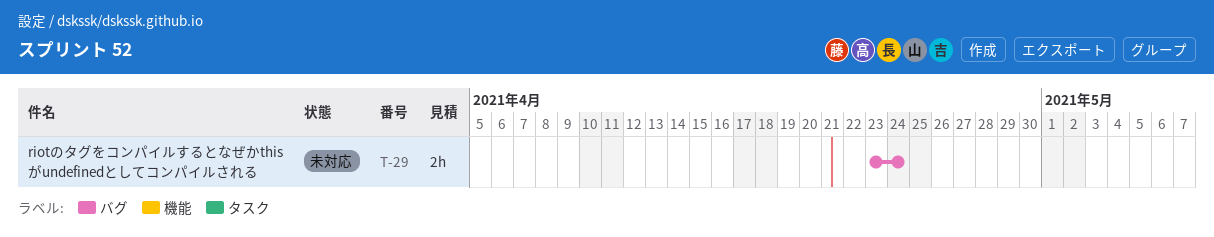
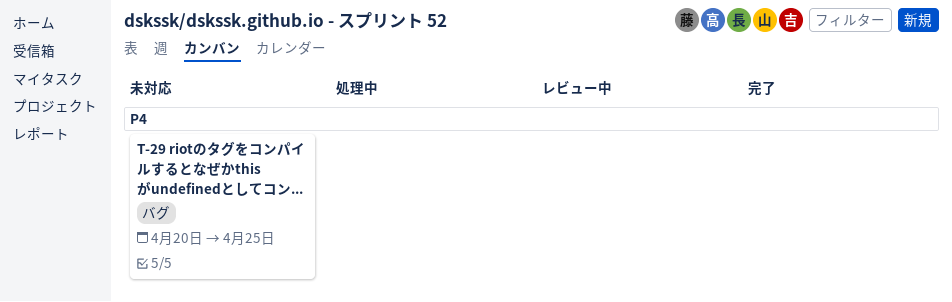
T-29, start: Apr 23 -> Apr 20
T-29, due: Apr 24 -> Apr 25

